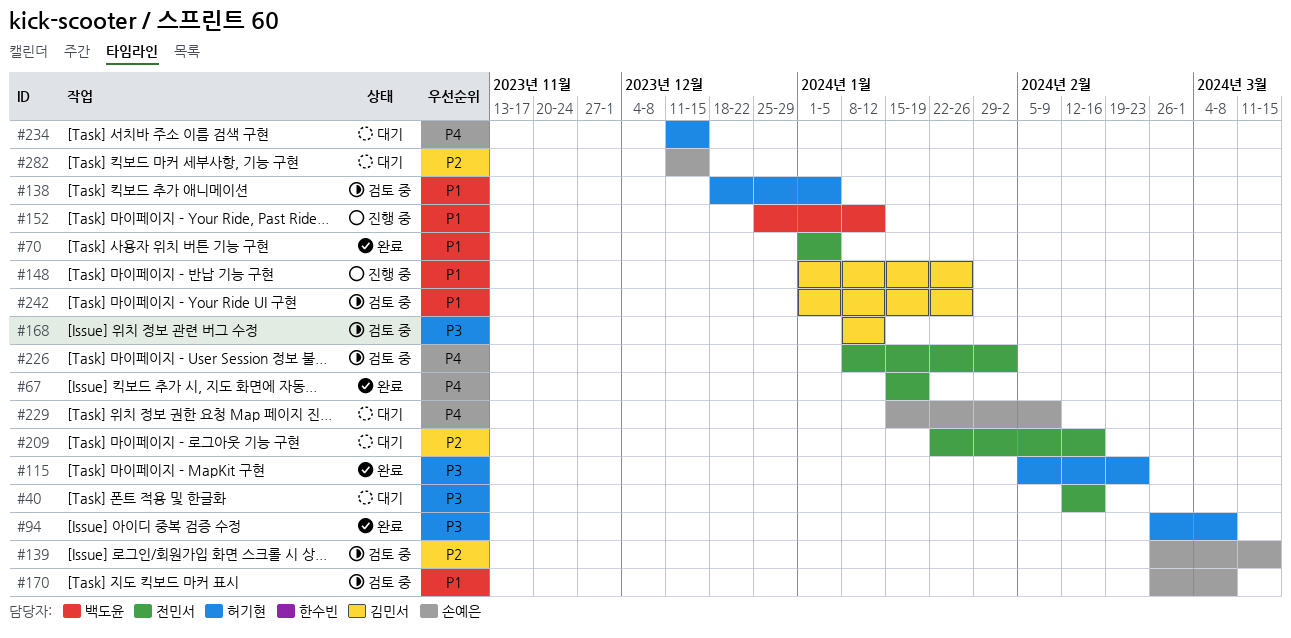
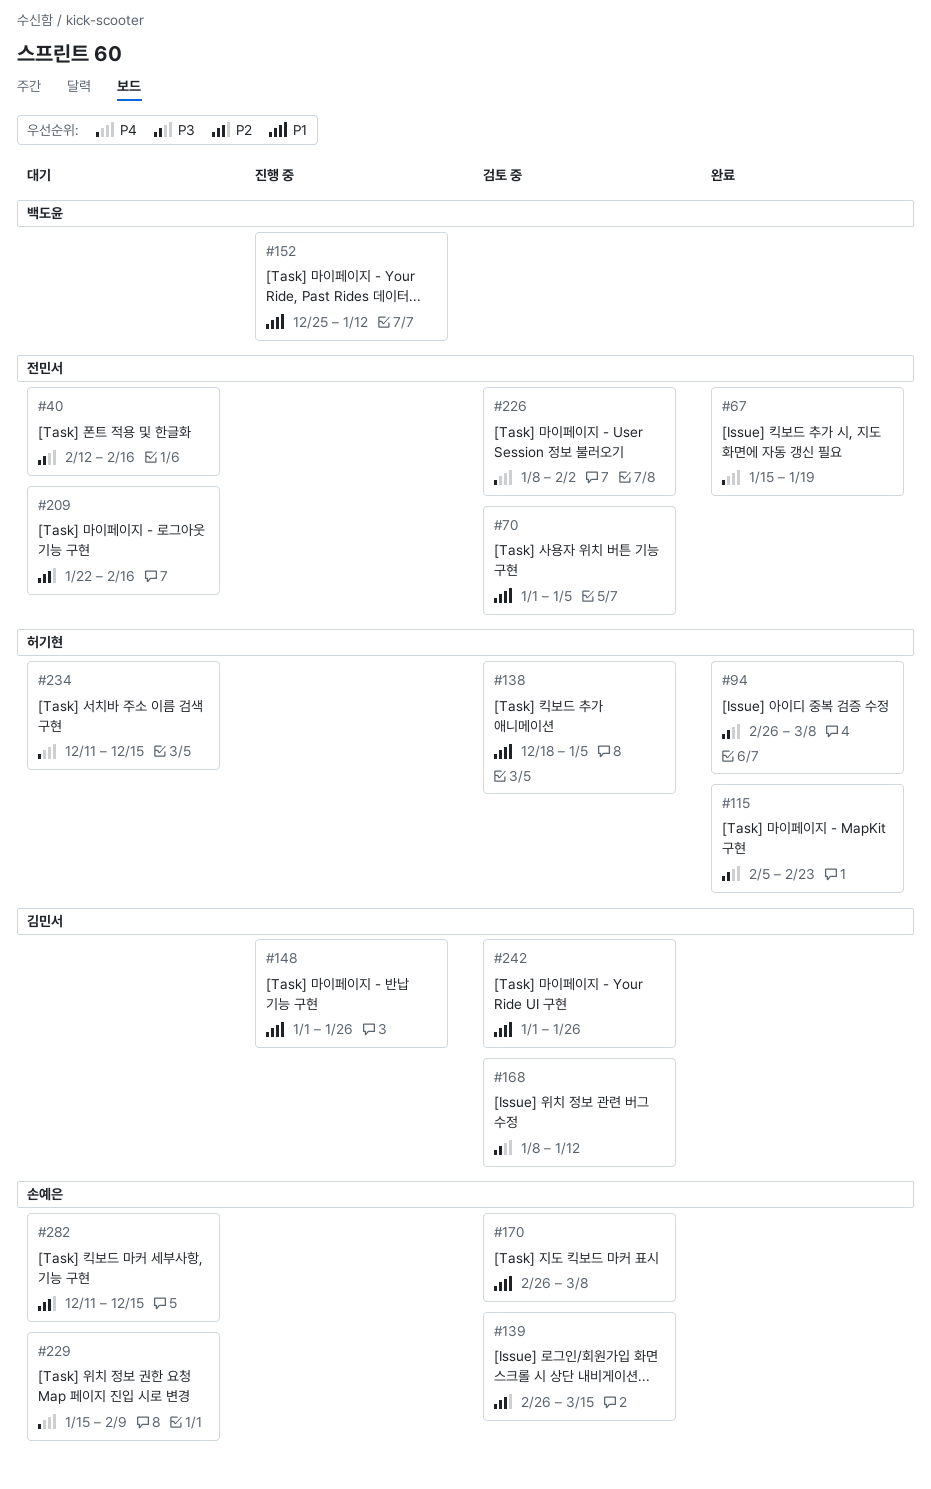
#70, status: 완료 -> 검토 중

